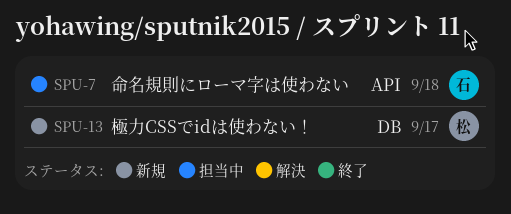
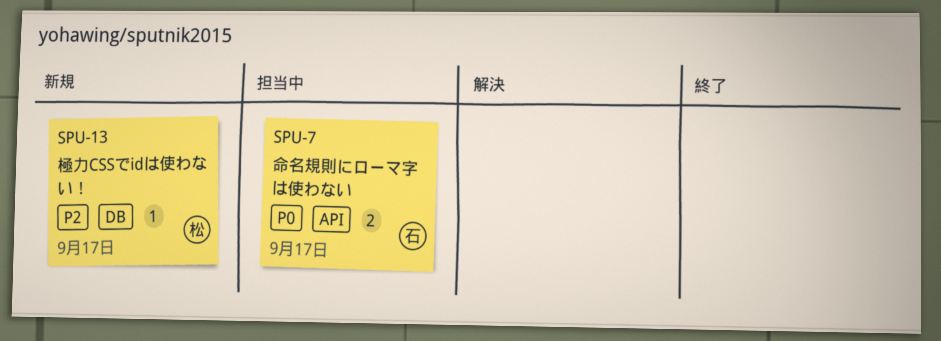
SPU-7, due: Sep 18 -> Sep 17

